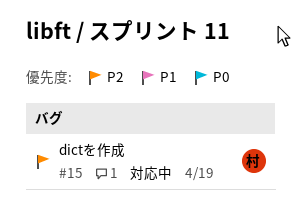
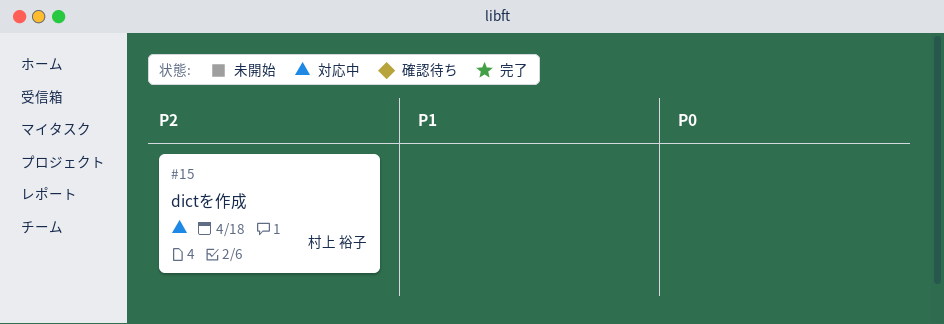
#15, due: Apr 19 -> Apr 18

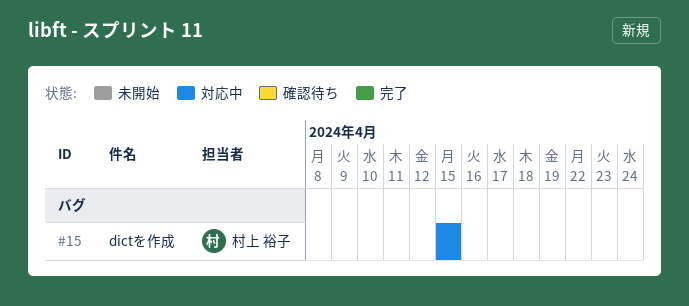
#15, due: Apr 18 -> Apr 15

